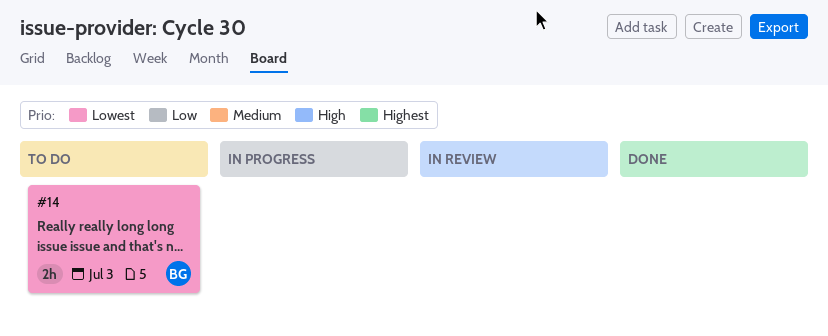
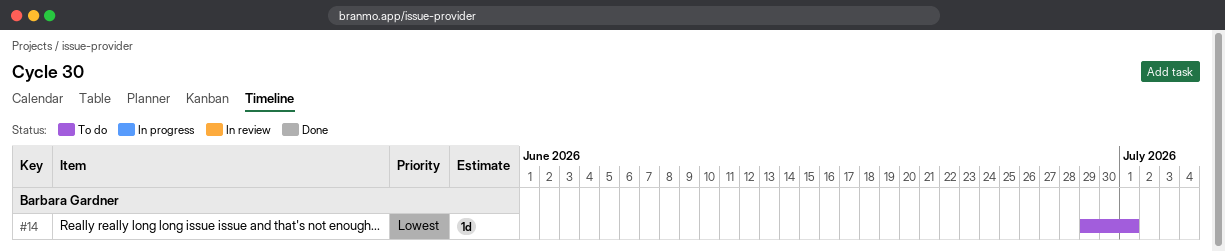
#14, estimate: 2h -> 1d
#14, due: Jul 3 -> Jul 1

